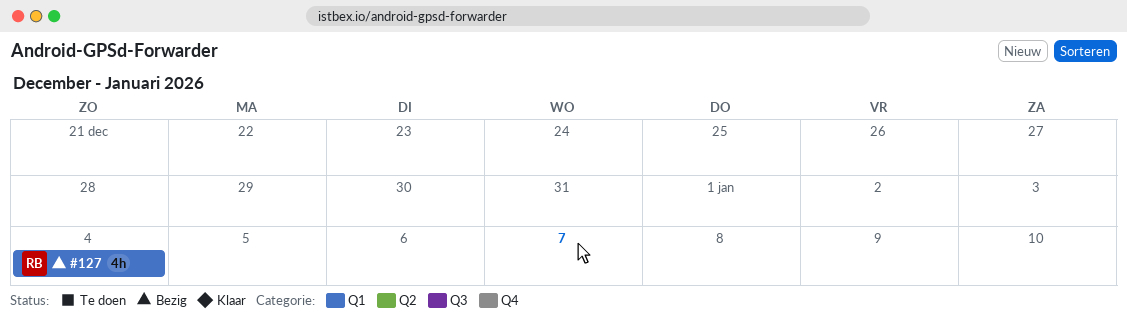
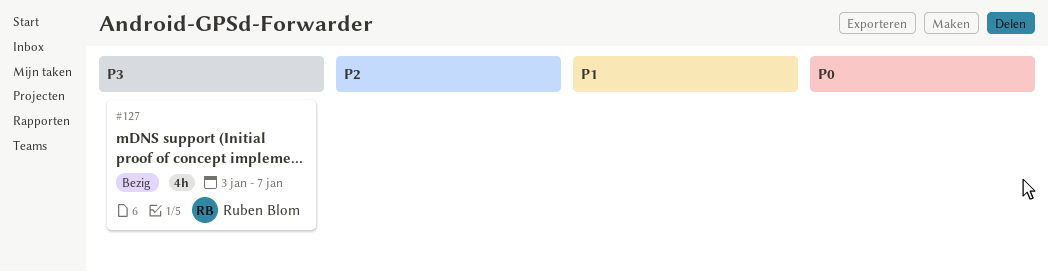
#127, start: Jan 4 -> Jan 3
#127, due: Jan 4 -> Jan 7

